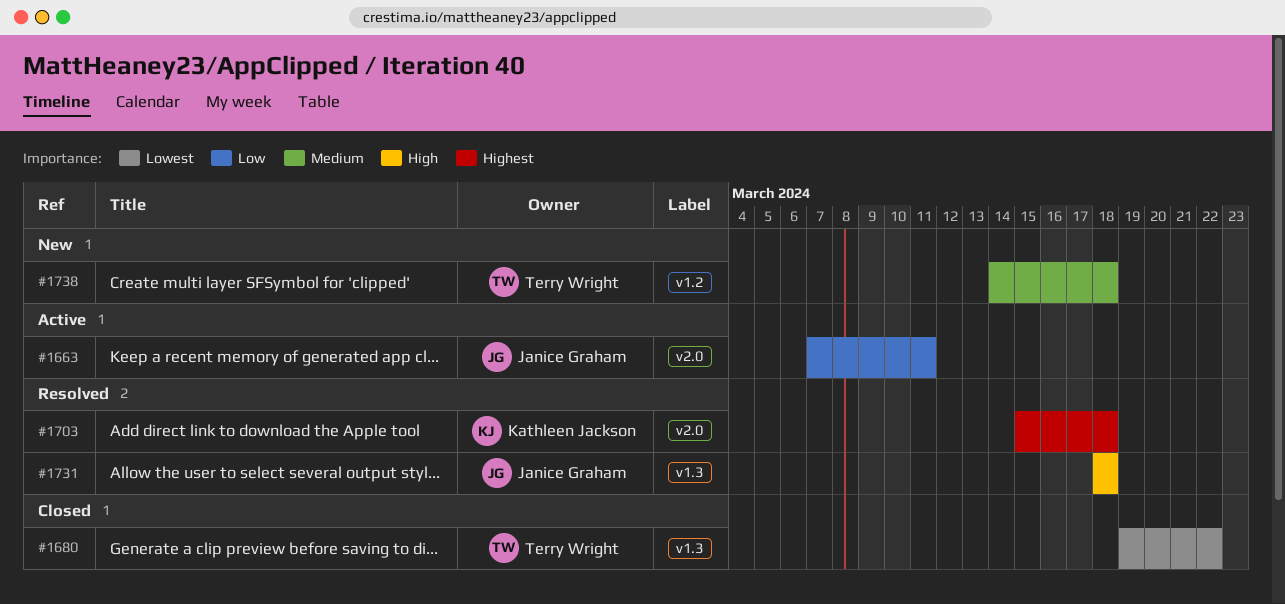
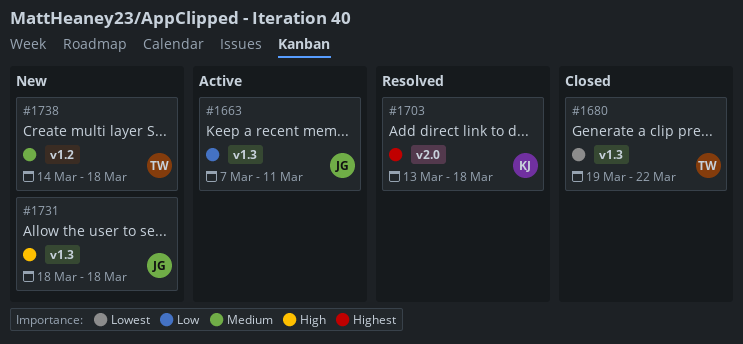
#1663, label: v2.0 -> v1.3
#1703, start: Mar 15 -> Mar 13
#1731, status: Resolved -> New

